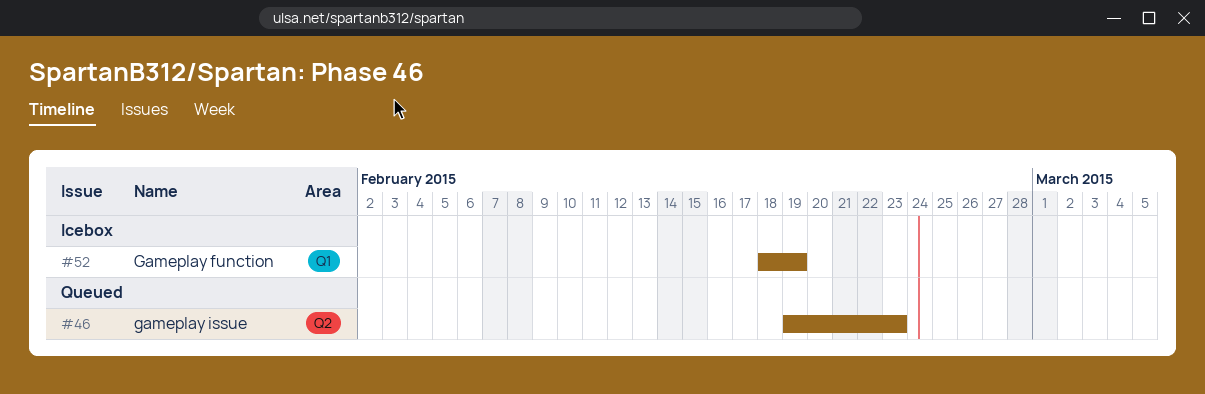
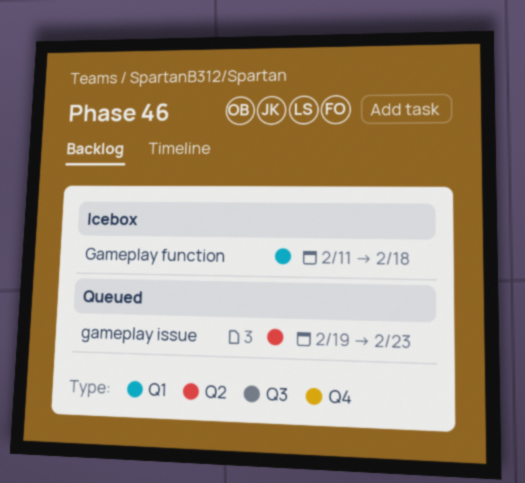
Gameplay function, start: Feb 18 -> Feb 11
Gameplay function, due: Feb 19 -> Feb 18

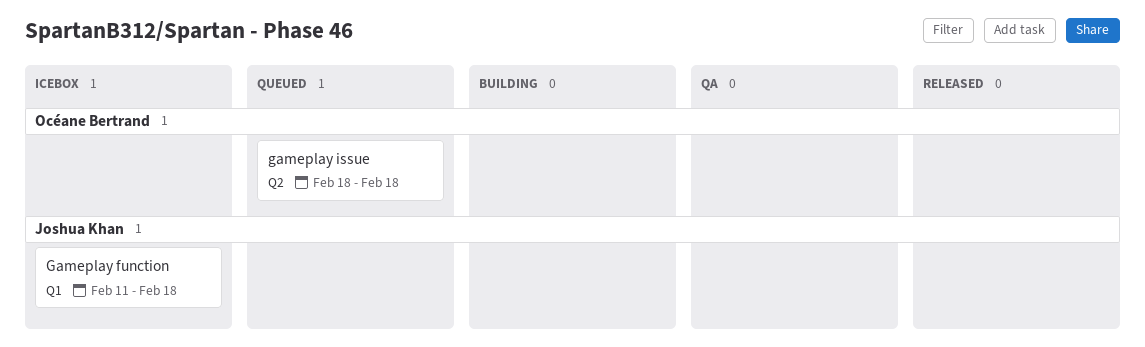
gameplay issue, start: Feb 19 -> Feb 18
gameplay issue, due: Feb 23 -> Feb 18

